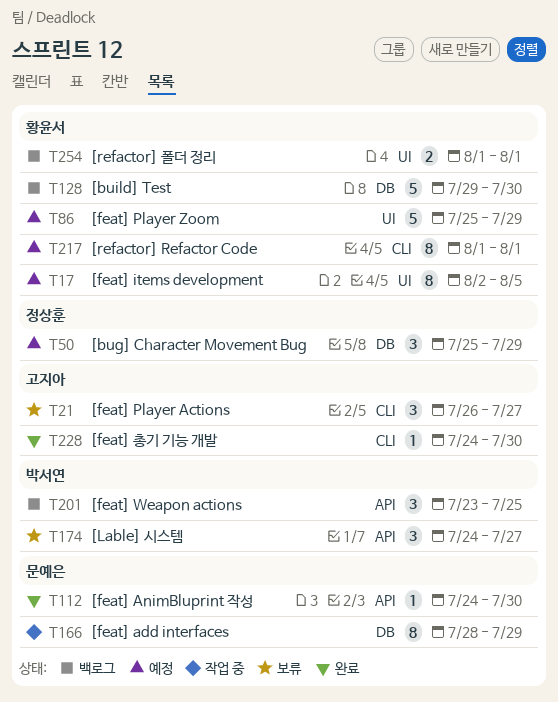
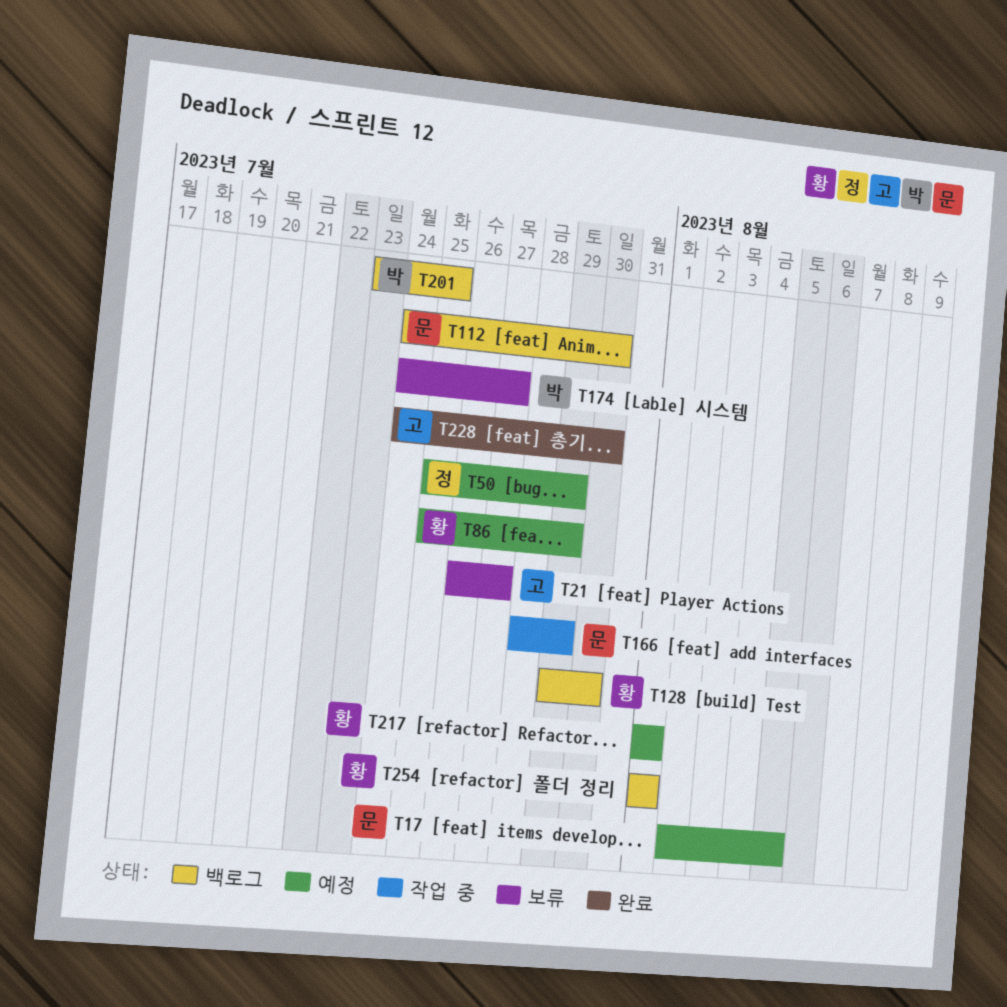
T17, owner: 황윤서 -> 문예은
T112, status: 완료 -> 백로그

